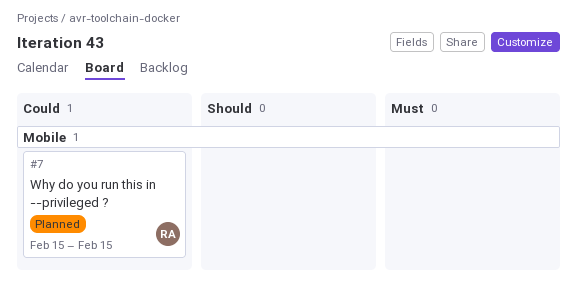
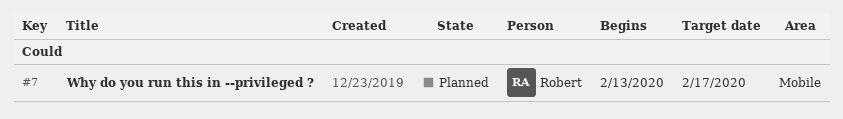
#7, start: Feb 15 -> Feb 13
#7, due: Feb 15 -> Feb 17

